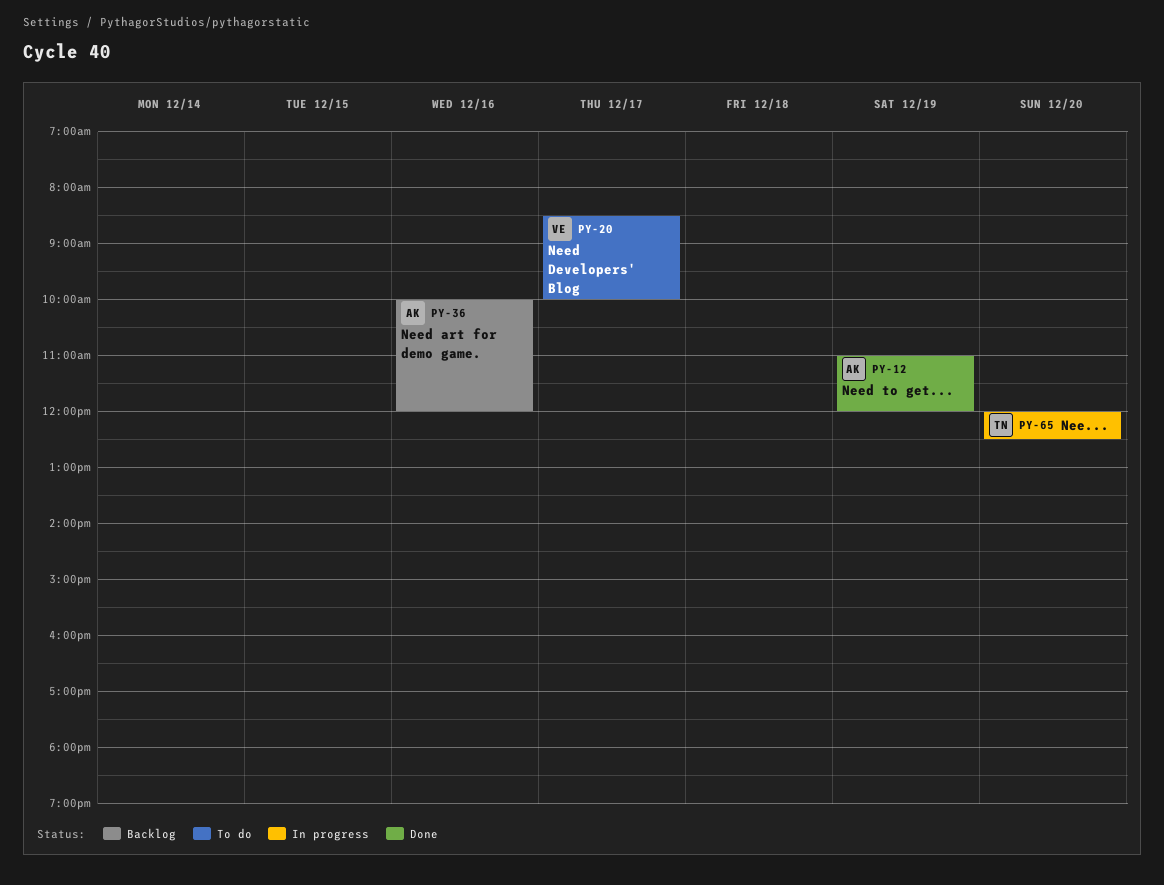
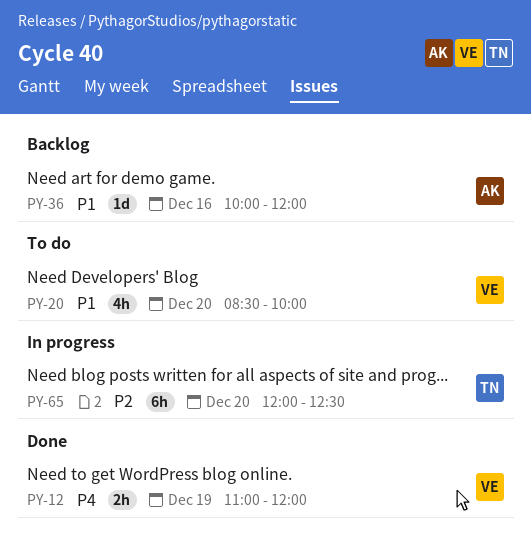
PY-12, owner: AK -> VE
PY-20, day: Dec 17 -> Dec 20

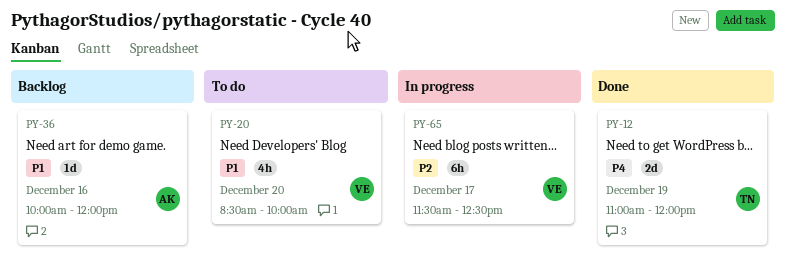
PY-12, owner: VE -> TN
PY-12, estimate: 2h -> 2d
PY-65, owner: TN -> VE
PY-65, day: Dec 20 -> Dec 17
PY-65, begins: 12:00 -> 11:30

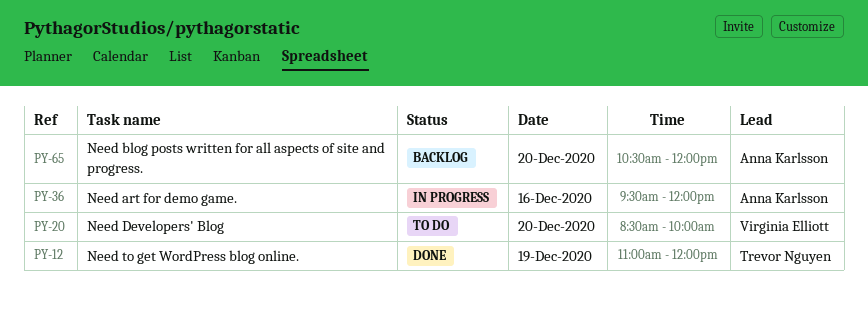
PY-36, status: Backlog -> In progress
PY-36, begins: 10:00 -> 09:30
PY-65, status: In progress -> Backlog
PY-65, owner: Virginia Elliott -> Anna Karlsson
PY-65, day: Dec 17 -> Dec 20
PY-65, begins: 11:30 -> 10:30
PY-65, ends: 12:30 -> 12:00

